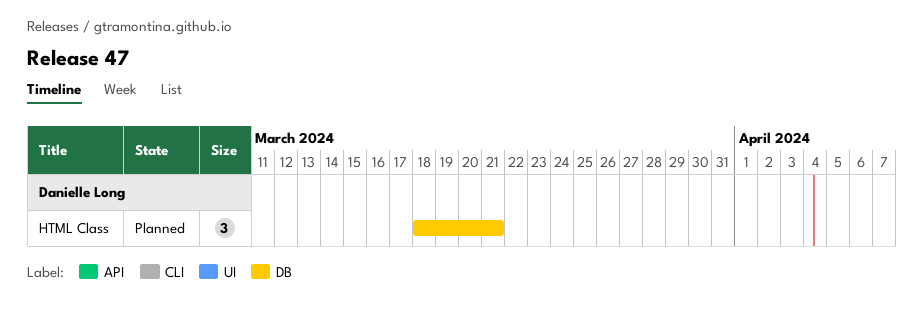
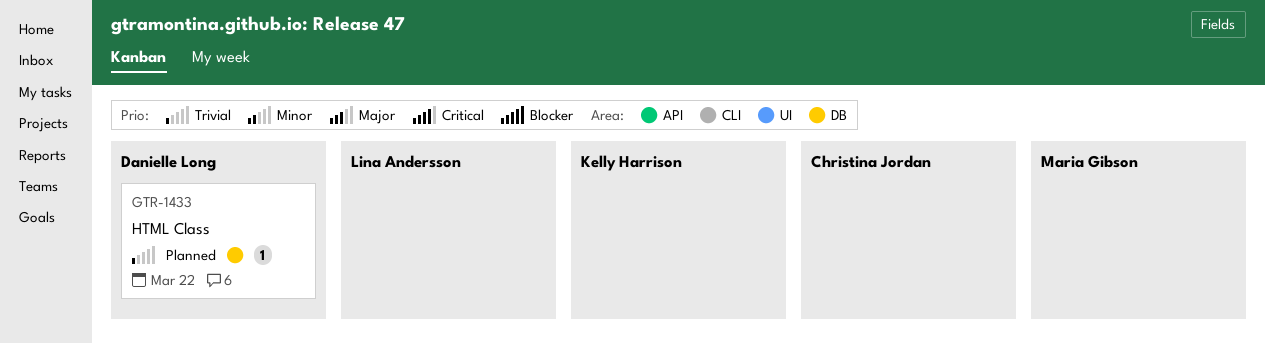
HTML Class, estimate: 3 -> 1
HTML Class, due: Mar 21 -> Mar 22

